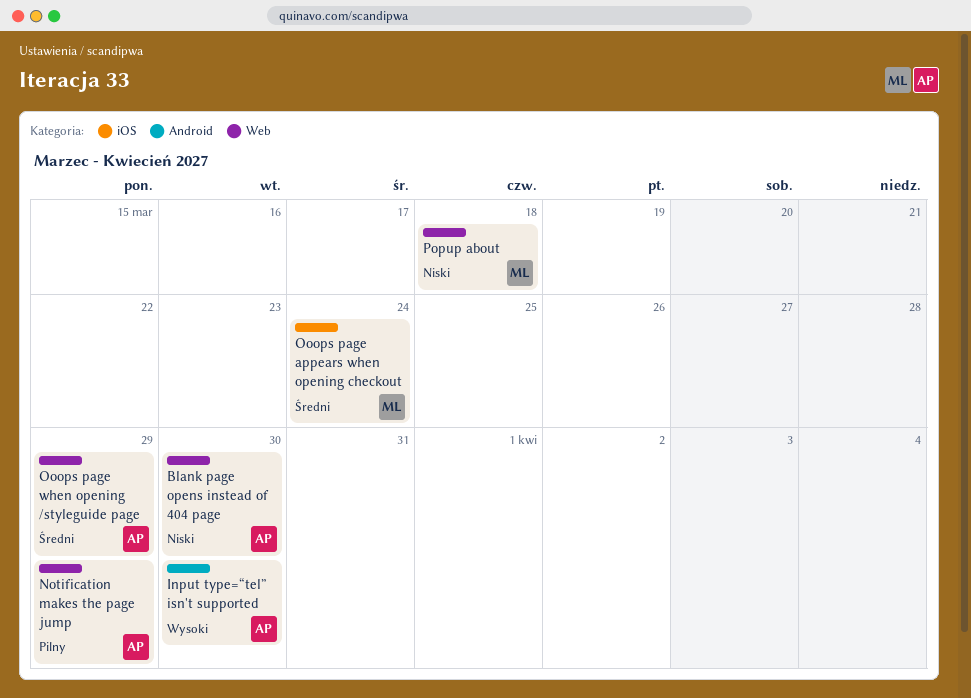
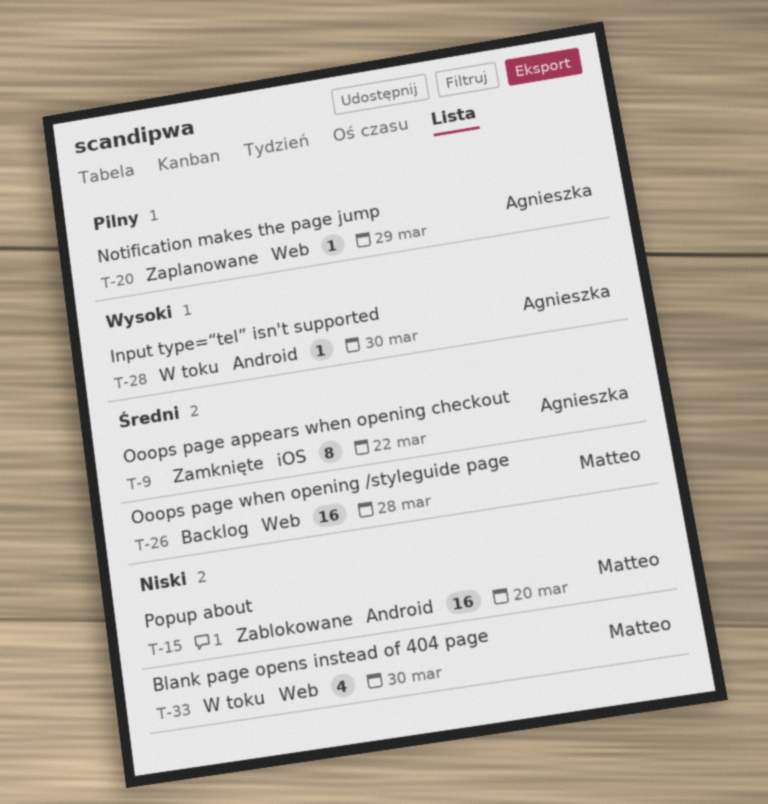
Blank page opens instead of 404 page, owner: Agnieszka -> Matteo
Ooops page appears when opening checkout, owner: Matteo -> Agnieszka
Ooops page appears when opening checkout, due: Mar 24 -> Mar 22
Ooops page when opening /styleguide page, owner: Agnieszka -> Matteo
Ooops page when opening /styleguide page, due: Mar 29 -> Mar 28
Popup about, label: Web -> Android
Popup about, due: Mar 18 -> Mar 20

